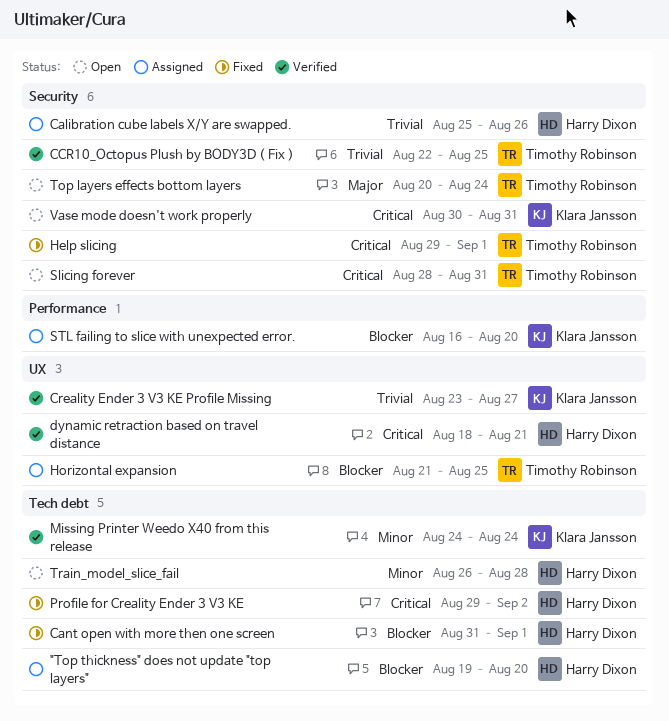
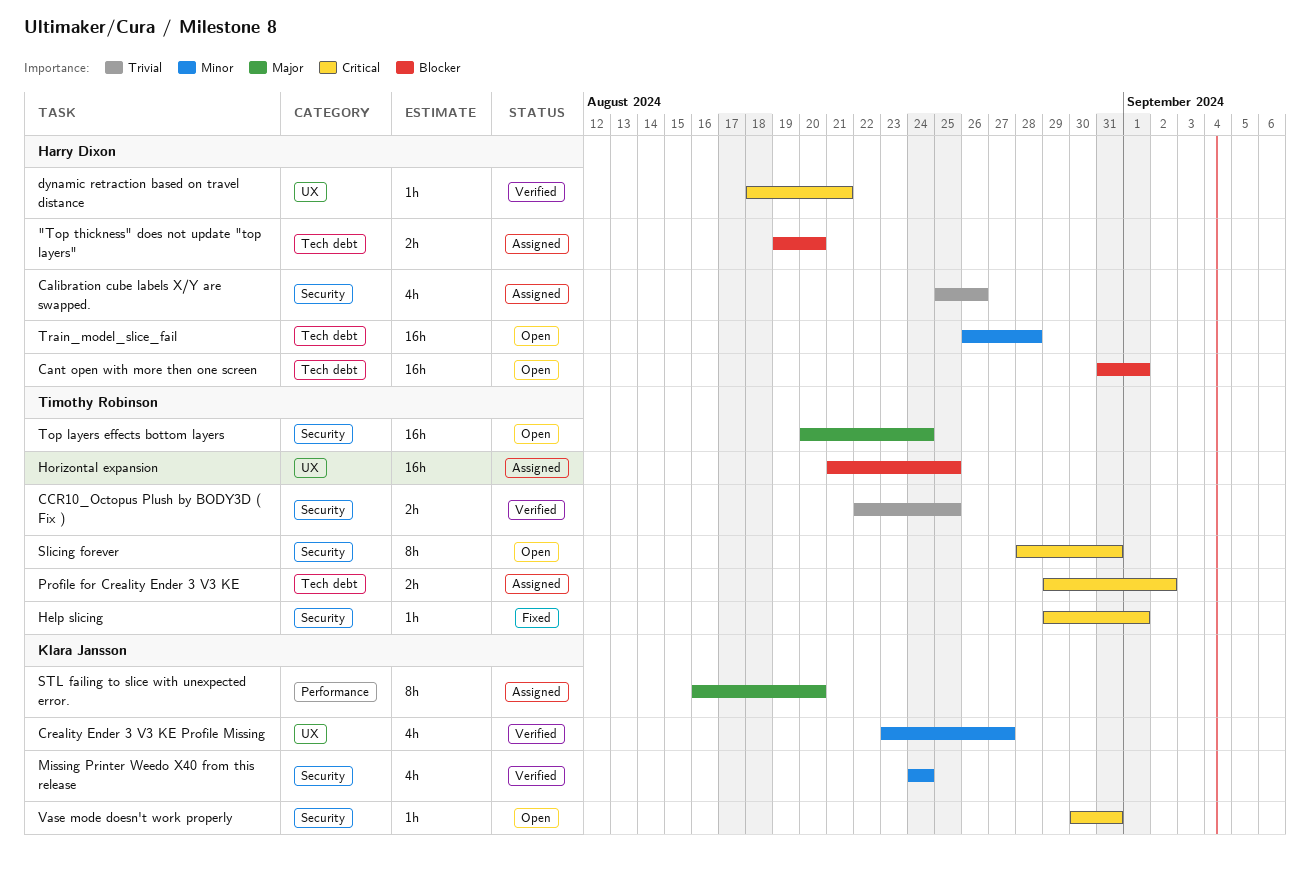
Cant open with more then one screen, status: Fixed -> Open
Creality Ender 3 V3 KE Profile Missing, priority: Trivial -> Minor
Missing Printer Weedo X40 from this release, label: Tech debt -> Security
Profile for Creality Ender 3 V3 KE, status: Fixed -> Assigned
Profile for Creality Ender 3 V3 KE, owner: Harry Dixon -> Timothy Robinson
STL failing to slice with unexpected error., priority: Blocker -> Major

